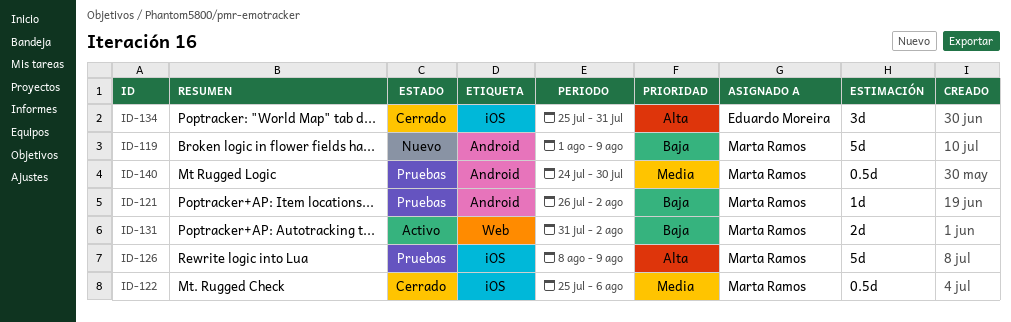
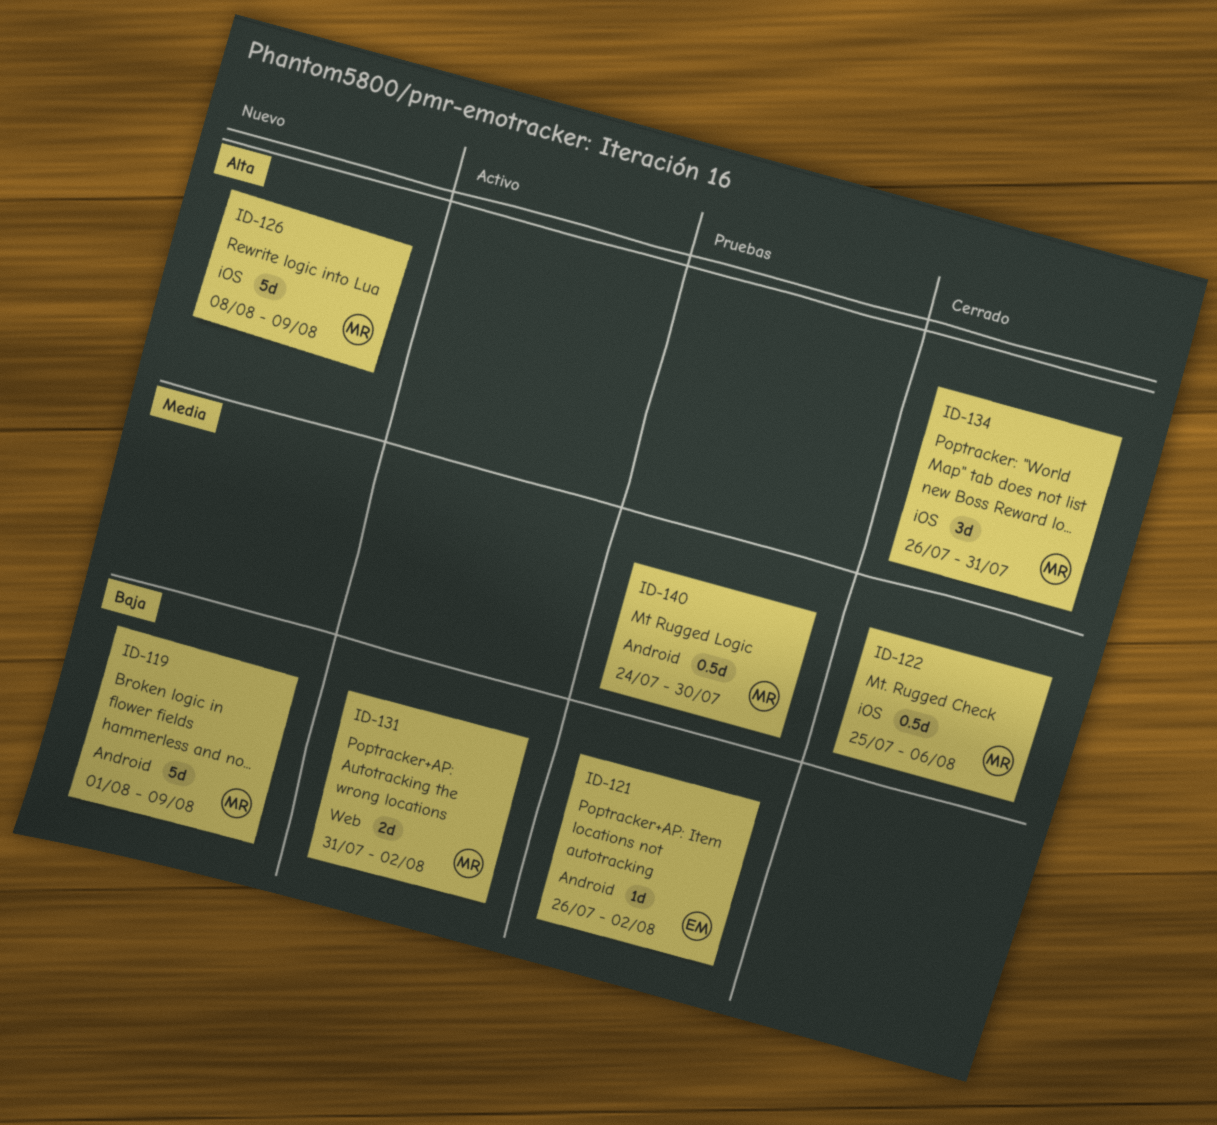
ID-121, owner: Marta Ramos -> Eduardo Moreira
ID-126, status: Pruebas -> Nuevo
ID-134, owner: Eduardo Moreira -> Marta Ramos
ID-134, start: Jul 25 -> Jul 26

